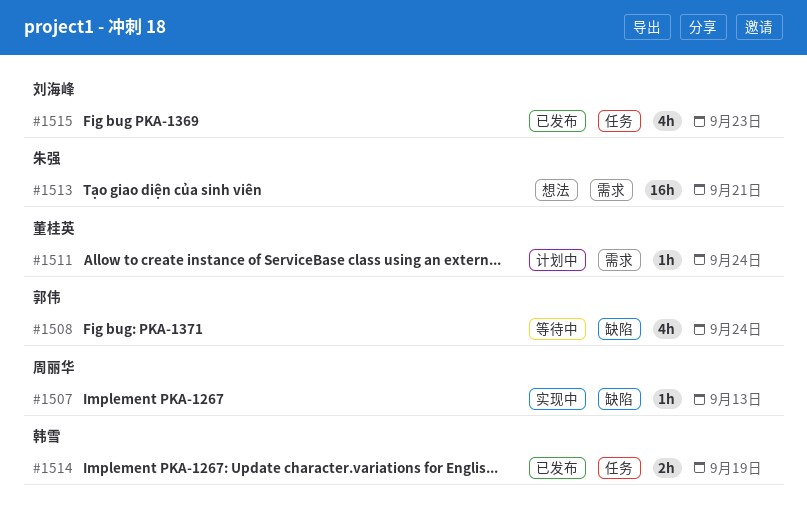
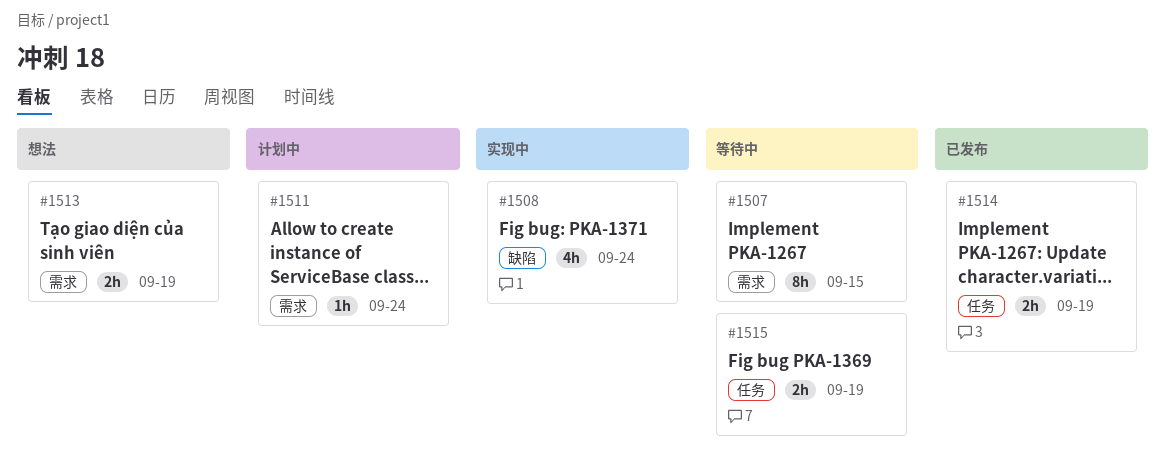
#1507, status: 实现中 -> 等待中
#1507, label: 缺陷 -> 需求
#1507, estimate: 1h -> 8h
#1507, due: Sep 13 -> Sep 15
#1508, status: 等待中 -> 实现中
#1513, estimate: 16h -> 2h
#1513, due: Sep 21 -> Sep 19
#1515, status: 已发布 -> 等待中
#1515, estimate: 4h -> 2h
#1515, due: Sep 23 -> Sep 19

